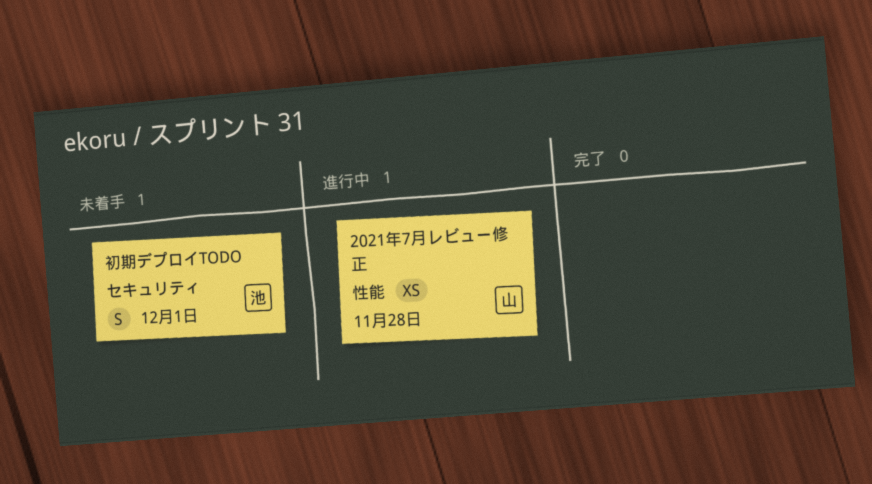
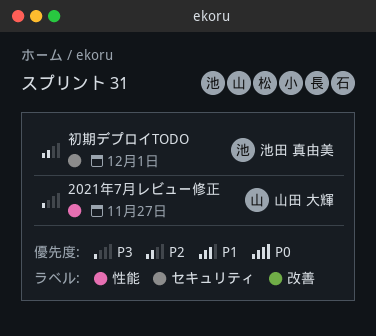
2021年7月レビュー修正, due: Nov 28 -> Nov 27

